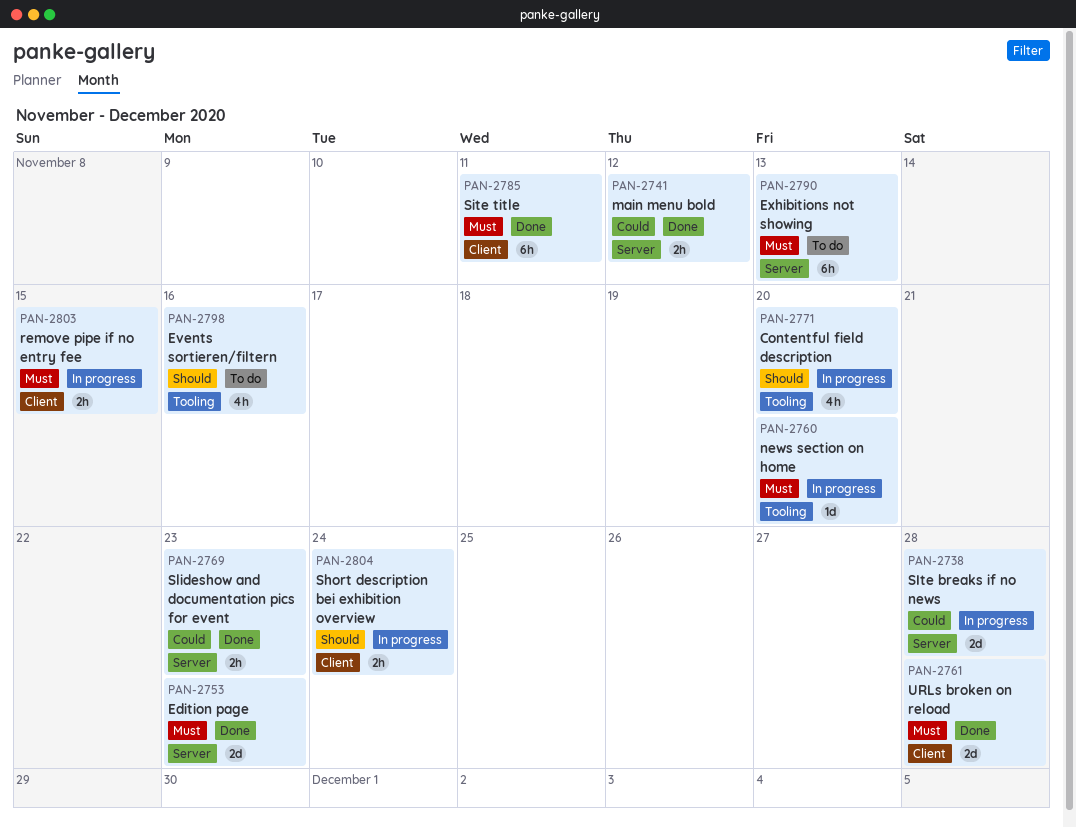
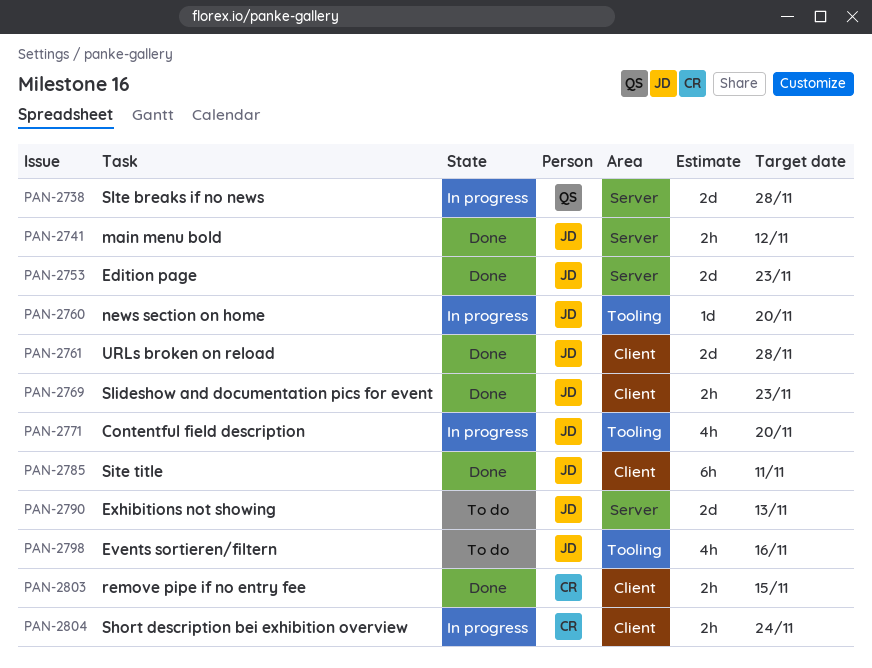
PAN-2769, label: Server -> Client
PAN-2790, estimate: 6h -> 2d
PAN-2803, status: In progress -> Done

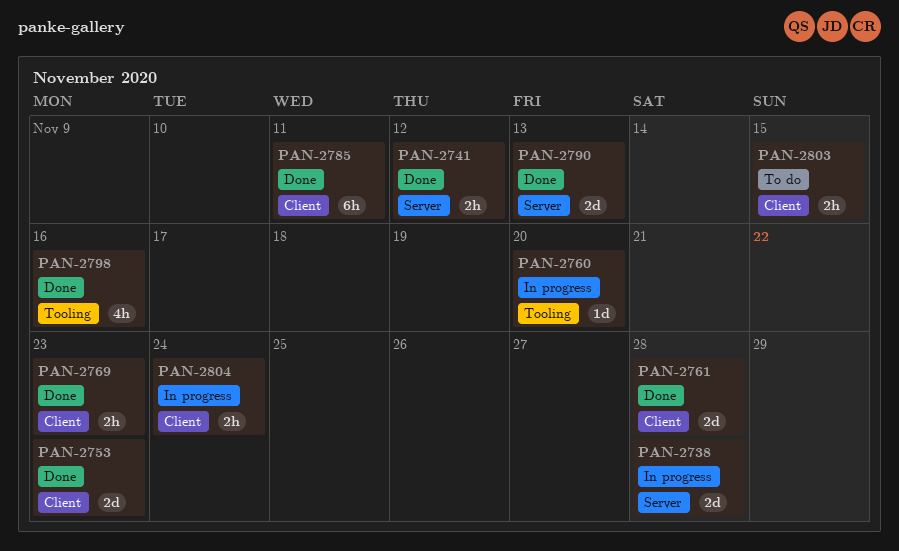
PAN-2753, label: Server -> Client
PAN-2771: present -> none
PAN-2790, status: To do -> Done
PAN-2798, status: To do -> Done
PAN-2803, status: Done -> To do

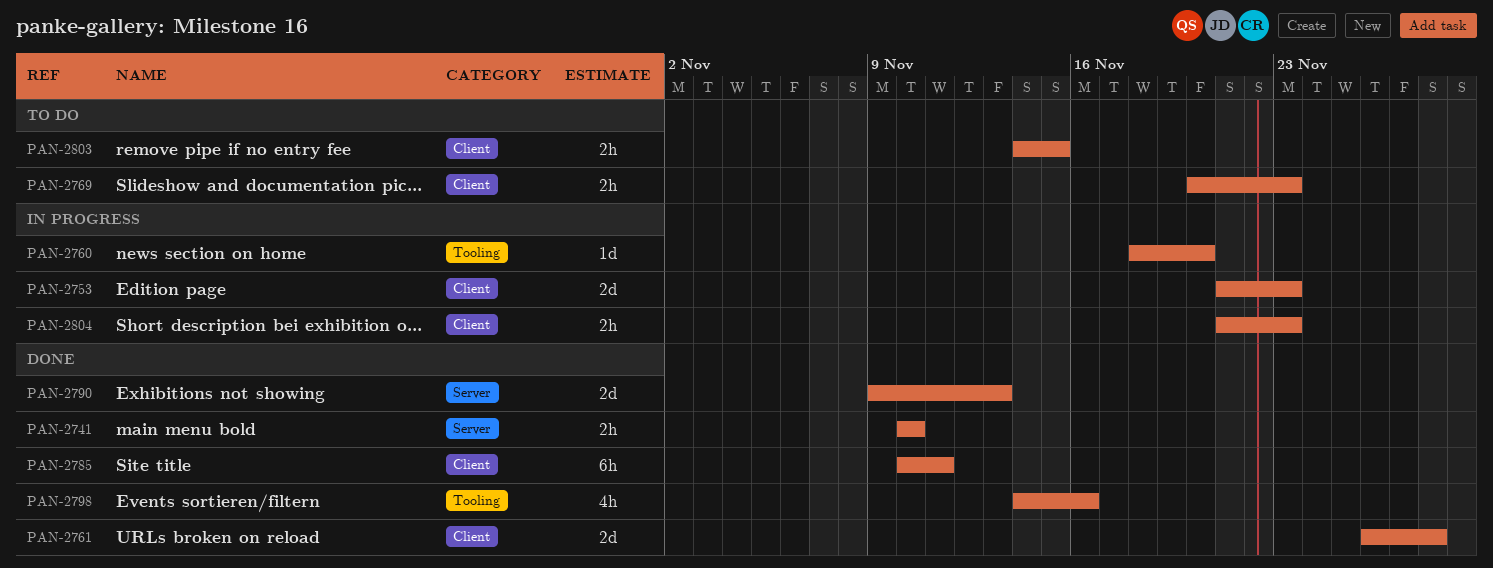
PAN-2738: present -> none
PAN-2741, due: Nov 12 -> Nov 10
PAN-2753, status: Done -> In progress
PAN-2769, status: Done -> To do
PAN-2804, due: Nov 24 -> Nov 23

